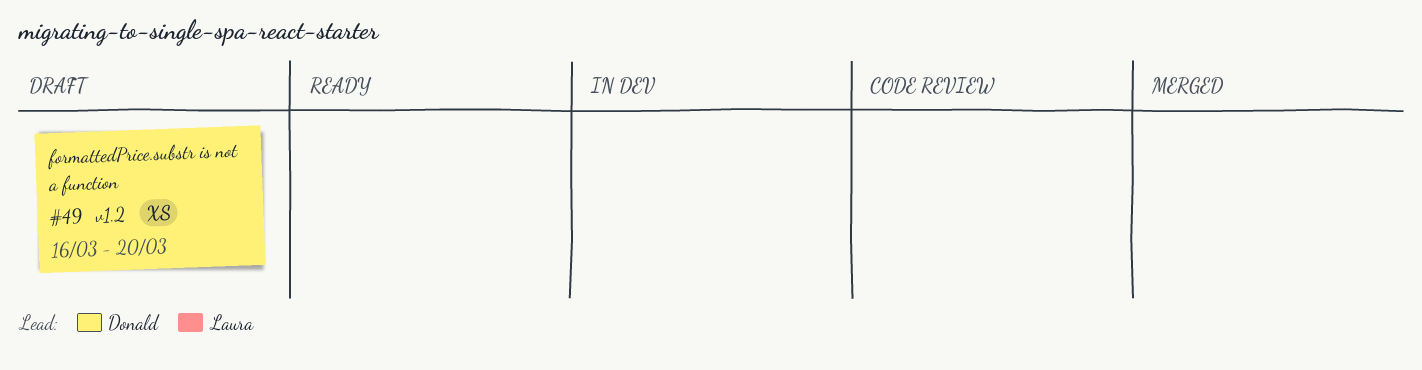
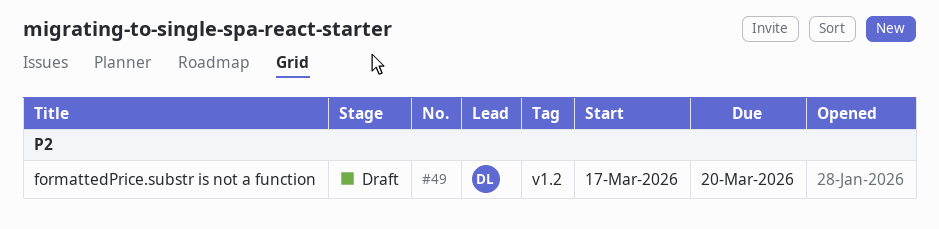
#49, start: Mar 16 -> Mar 17

